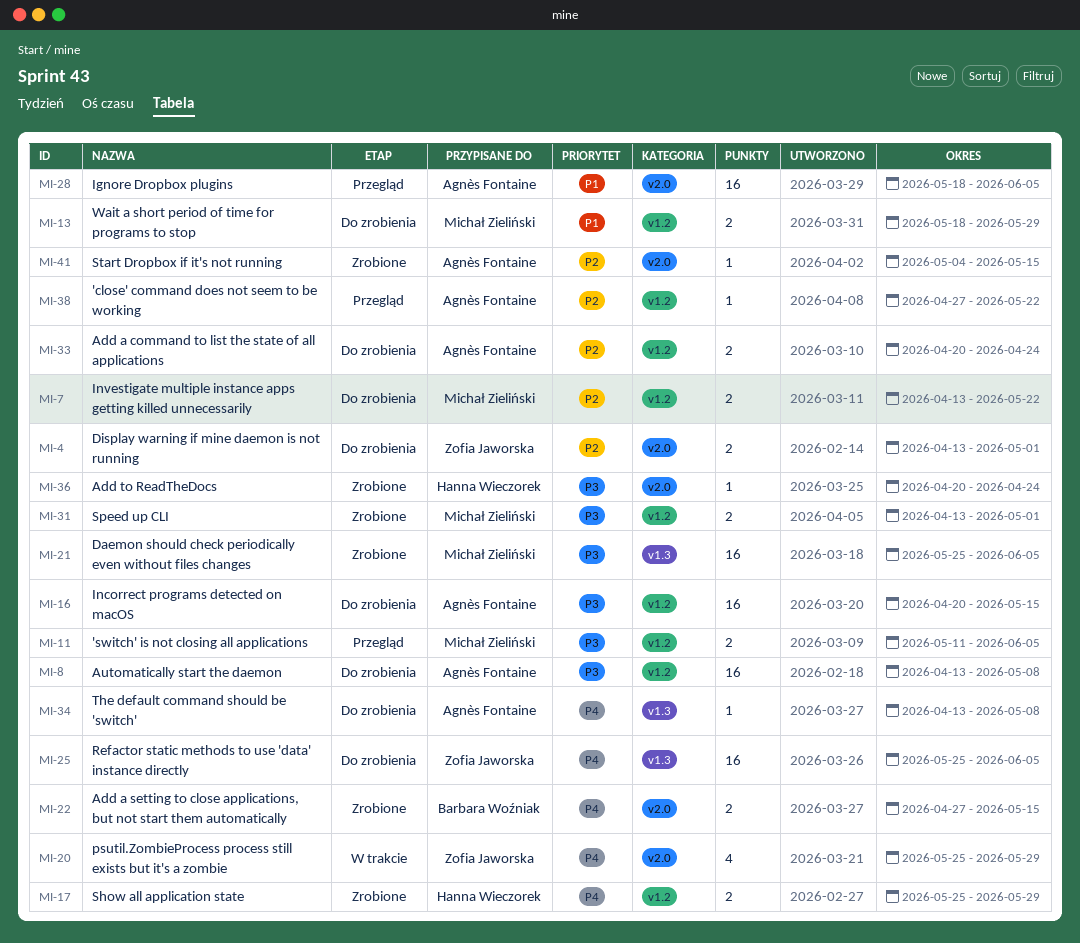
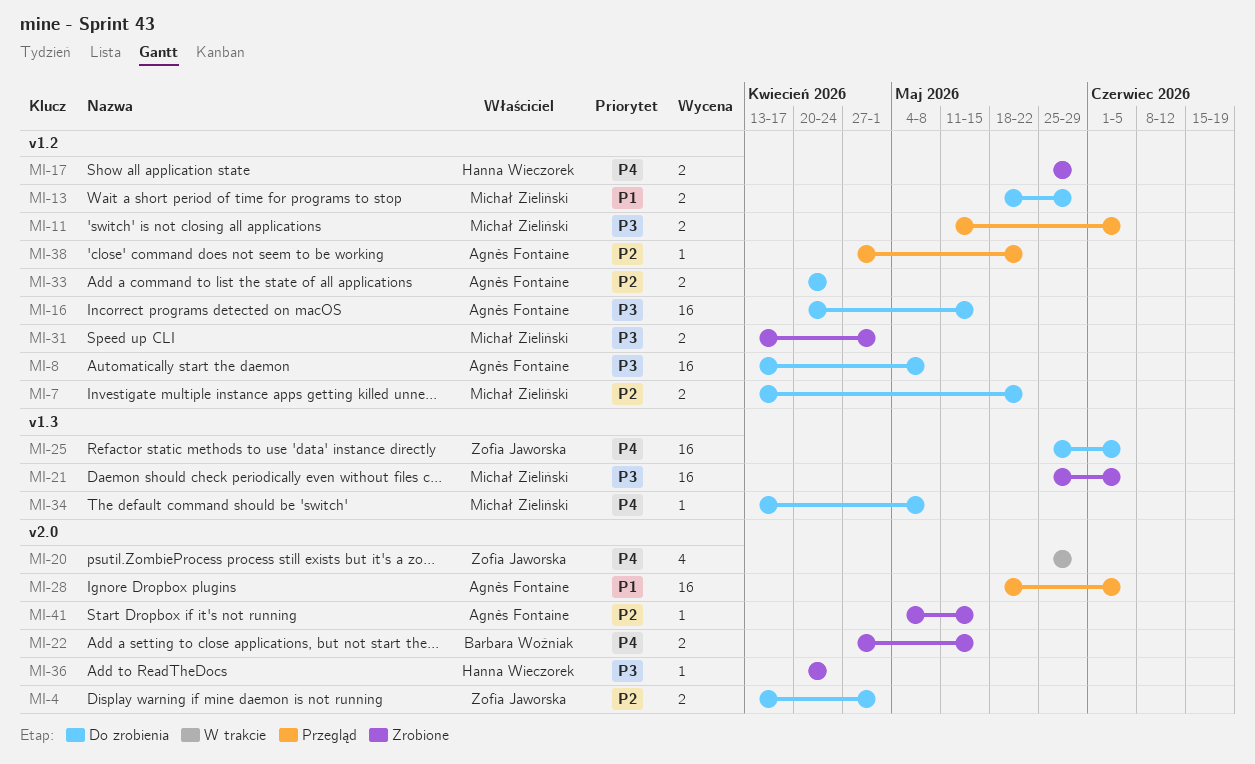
MI-34, owner: Agnès Fontaine -> Michał Zieliński

